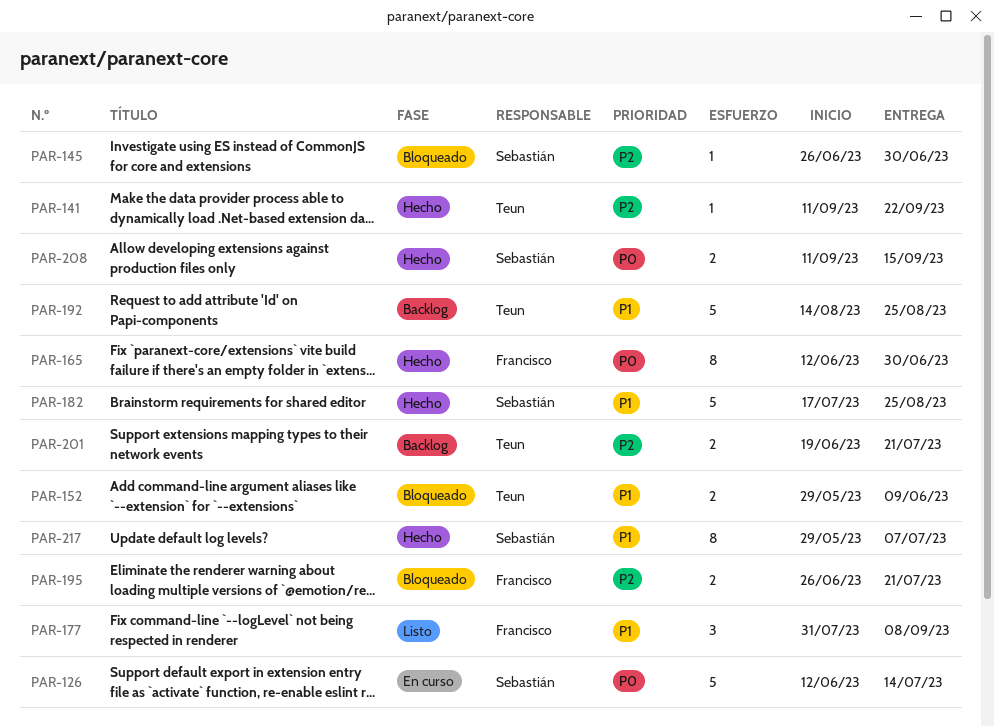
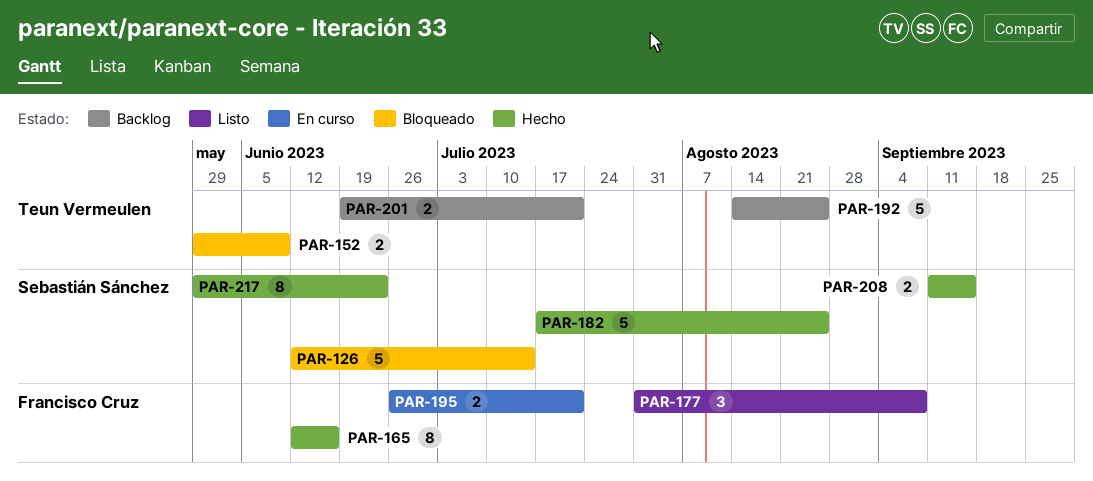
PAR-126, status: En curso -> Bloqueado
PAR-141: present -> none
PAR-145: present -> none
PAR-165, due: Jun 30 -> Jun 16
PAR-195, status: Bloqueado -> En curso
PAR-217, due: Jul 7 -> Jun 23

